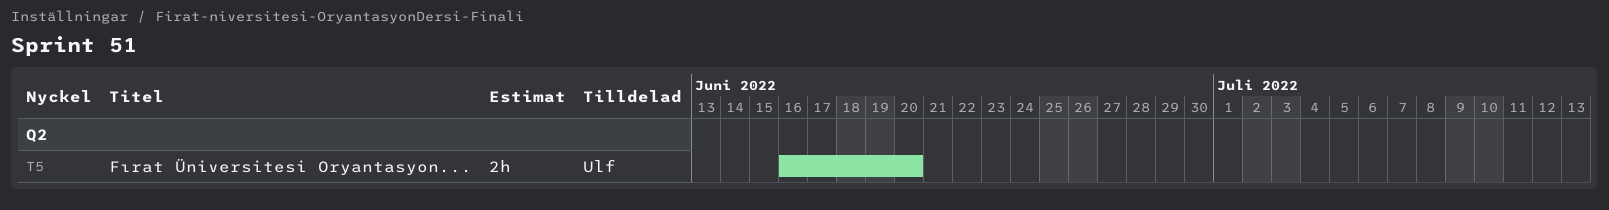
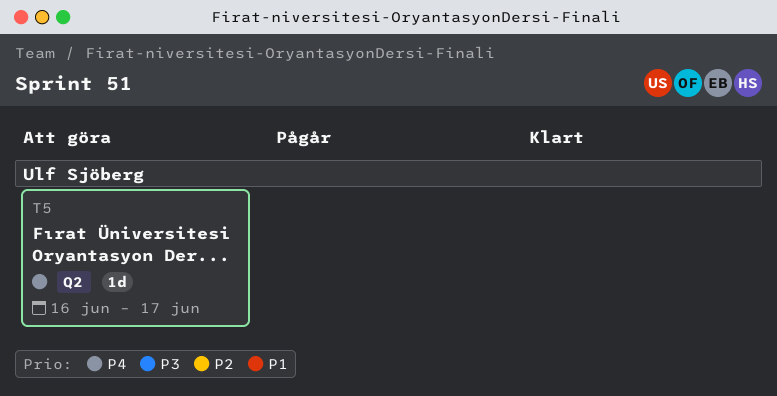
T5, estimate: 2h -> 1d
T5, due: Jun 20 -> Jun 17

